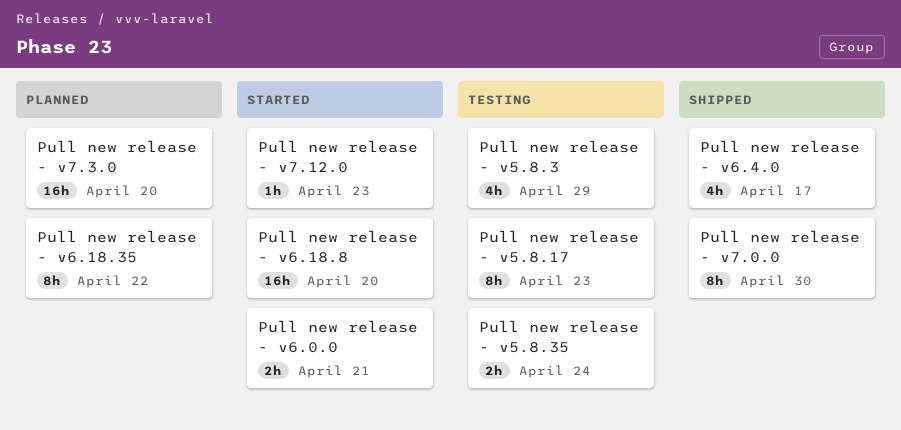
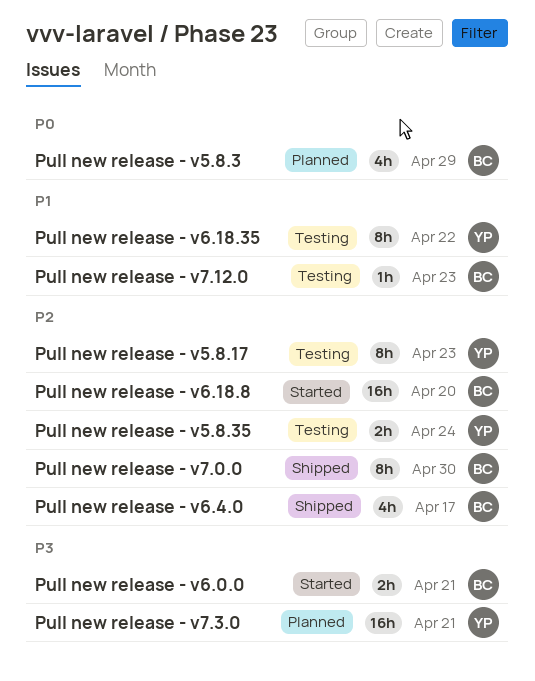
Pull new release - v5.8.3, status: Testing -> Planned
Pull new release - v6.18.35, status: Planned -> Testing
Pull new release - v7.12.0, status: Started -> Testing
Pull new release - v7.3.0, due: Apr 20 -> Apr 21

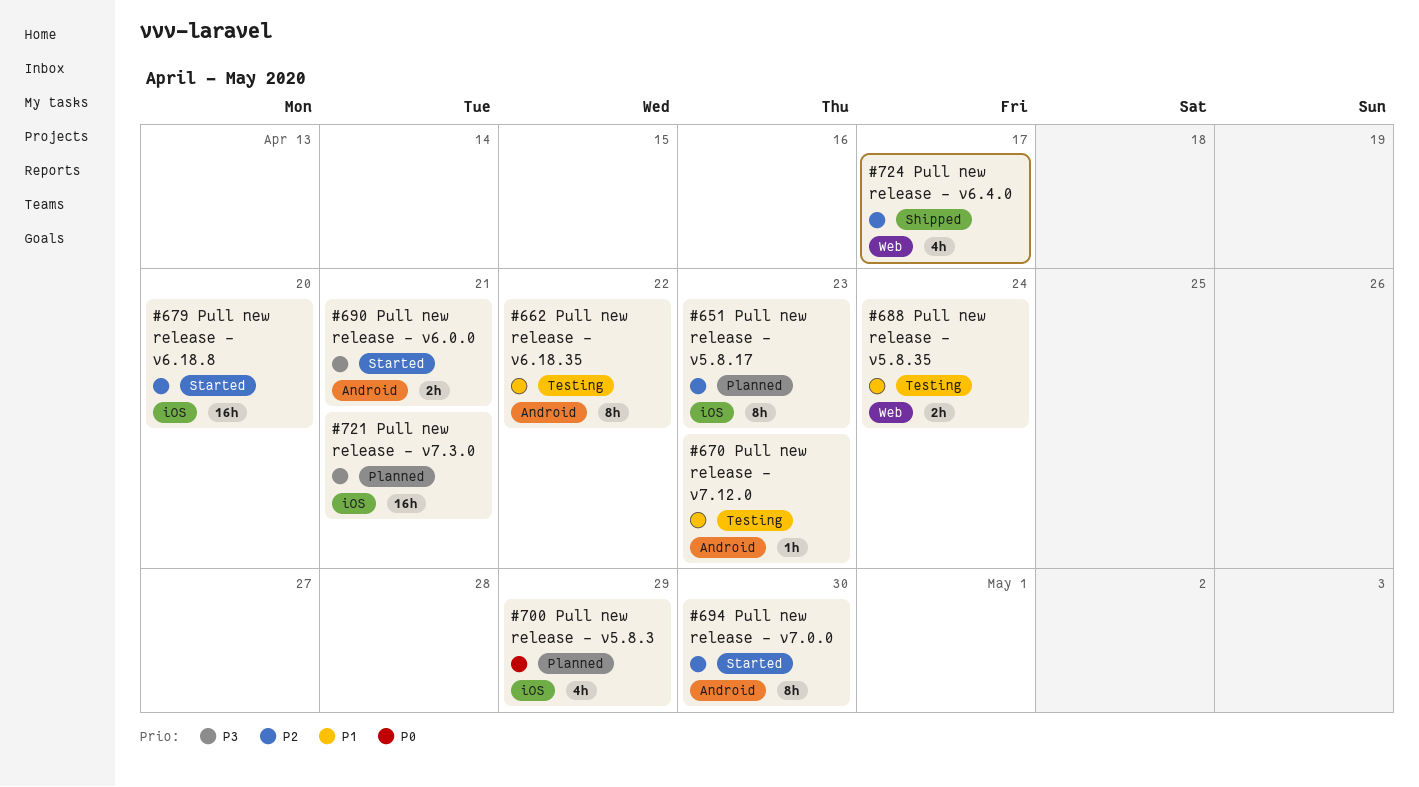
Pull new release - v5.8.17, status: Testing -> Planned
Pull new release - v5.8.35, priority: P2 -> P1
Pull new release - v7.0.0, status: Shipped -> Started

